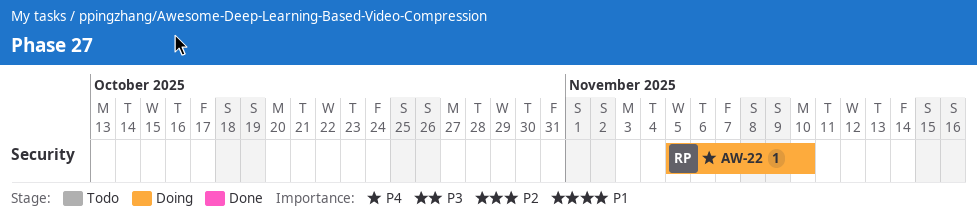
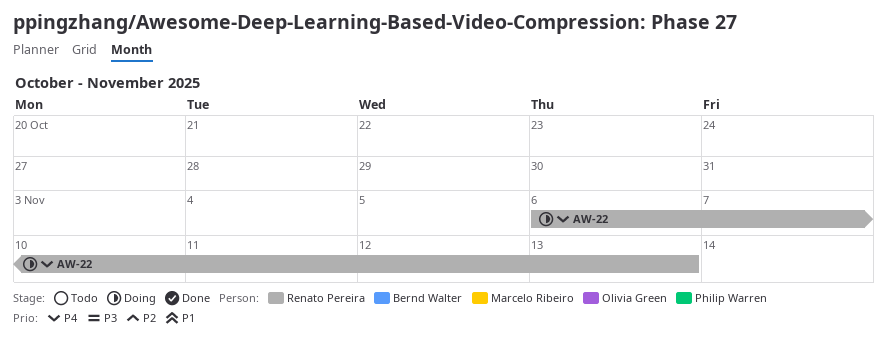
AW-22, start: Nov 5 -> Nov 6
AW-22, due: Nov 10 -> Nov 13

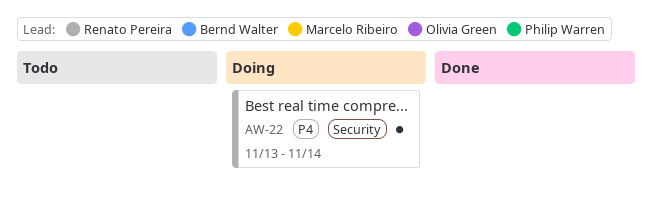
AW-22, start: Nov 6 -> Nov 13
AW-22, due: Nov 13 -> Nov 14

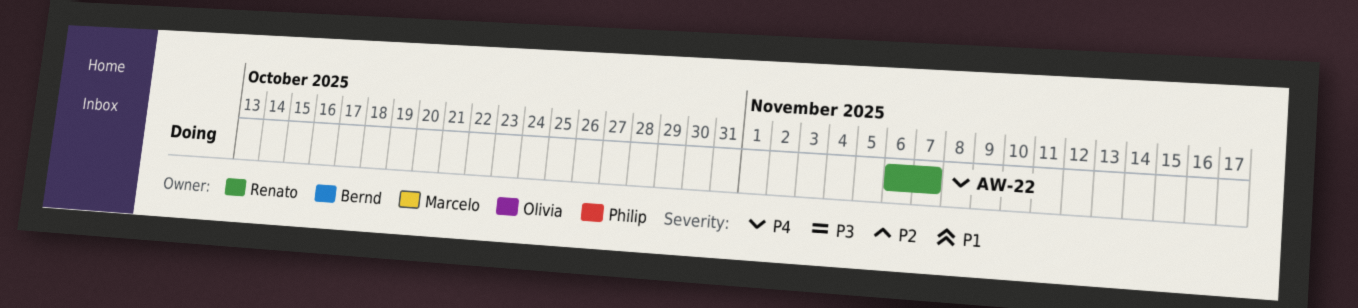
AW-22, start: Nov 13 -> Nov 6
AW-22, due: Nov 14 -> Nov 7

